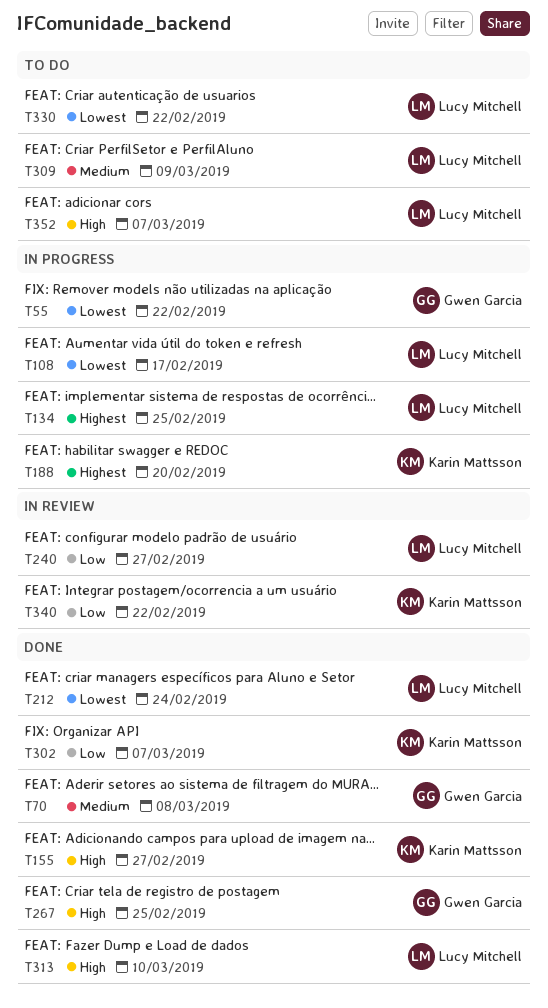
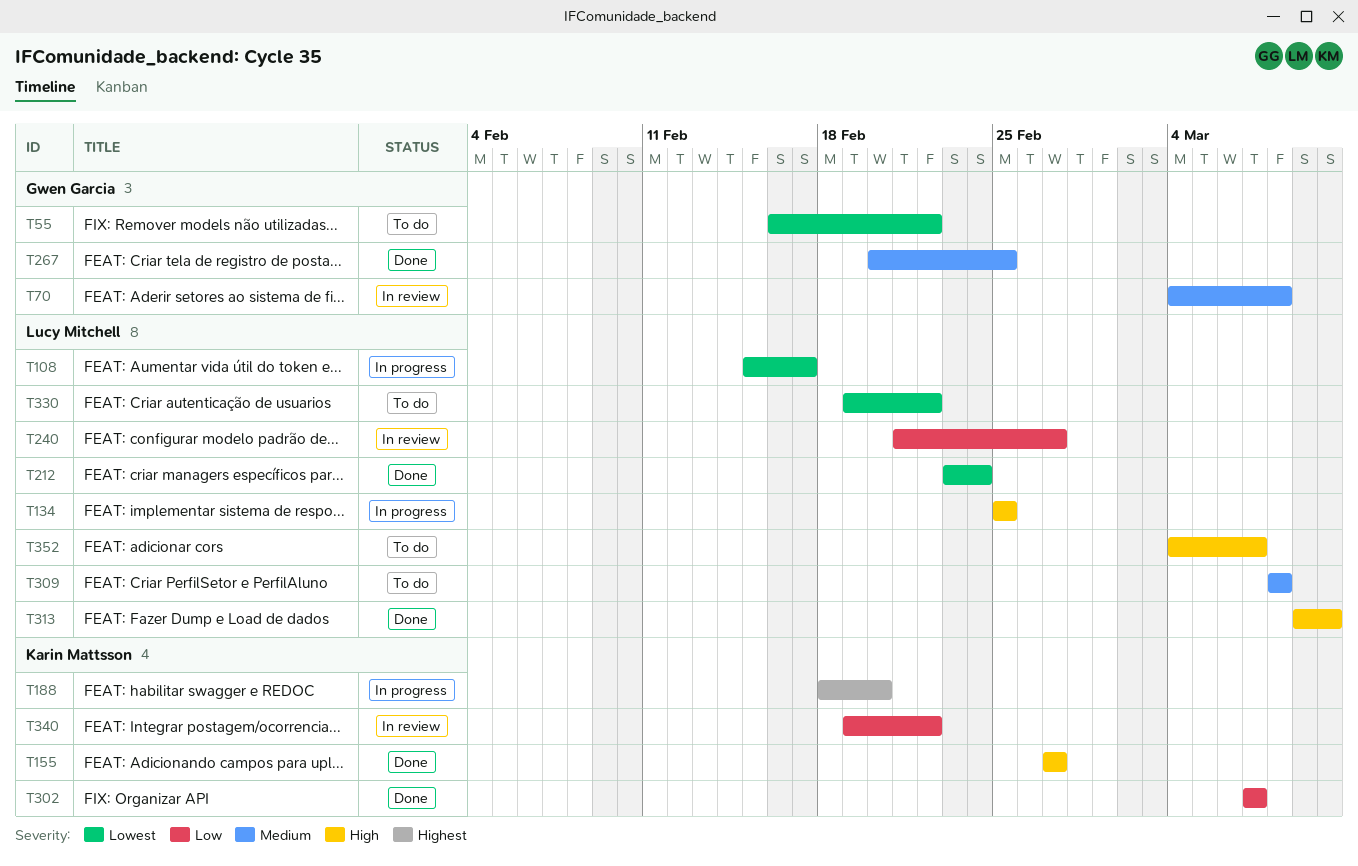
T55, status: In progress -> To do
T70, status: Done -> In review
T134, priority: Highest -> High
T267, priority: High -> Medium
T309, due: Mar 9 -> Mar 8

